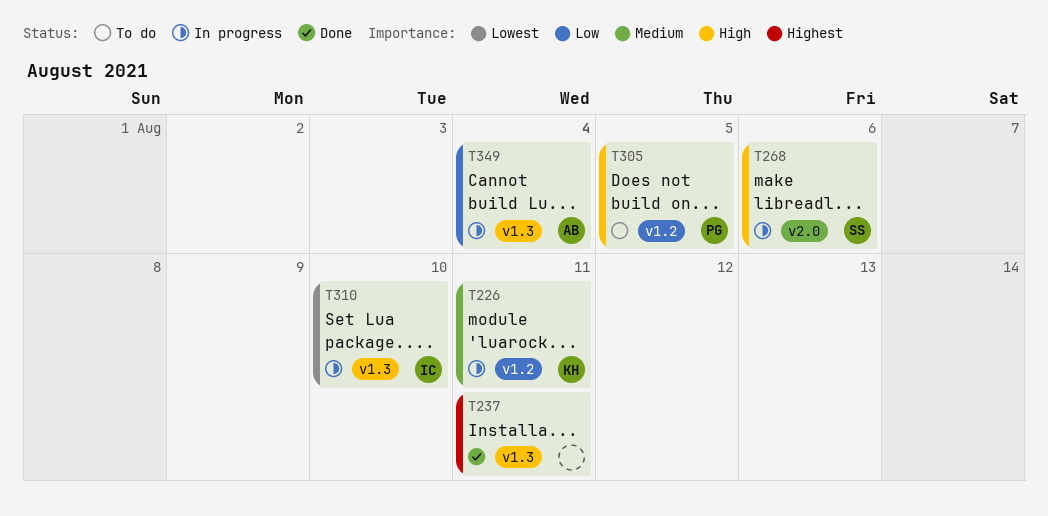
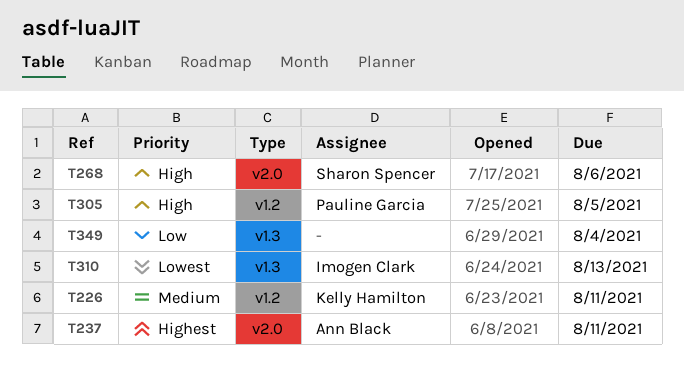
T237, owner: none -> Ann Black
T237, label: v1.3 -> v2.0
T310, due: Aug 10 -> Aug 13
T349, owner: Ann Black -> none

